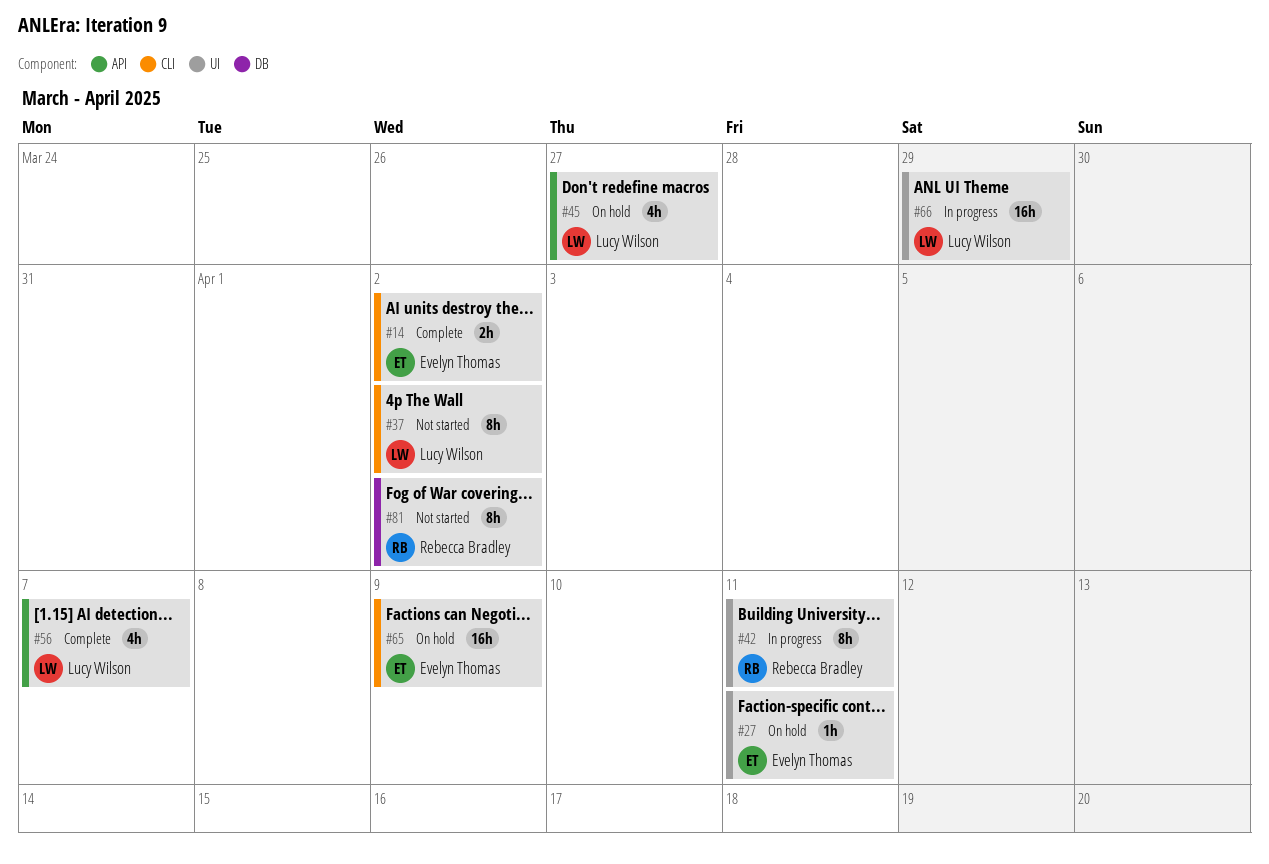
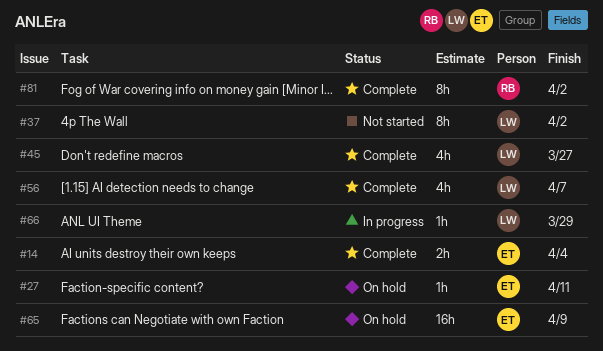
#14, due: Apr 2 -> Apr 4
#42: present -> none
#45, status: On hold -> Complete
#66, estimate: 16h -> 1h
#81, status: Not started -> Complete

